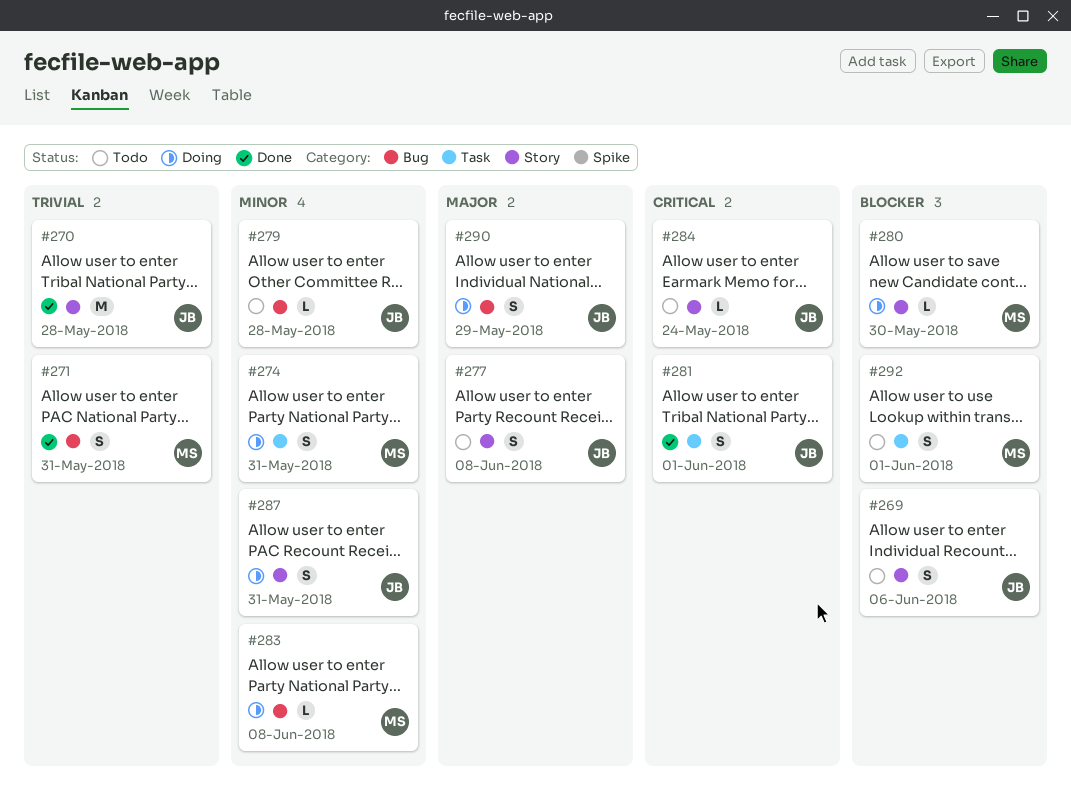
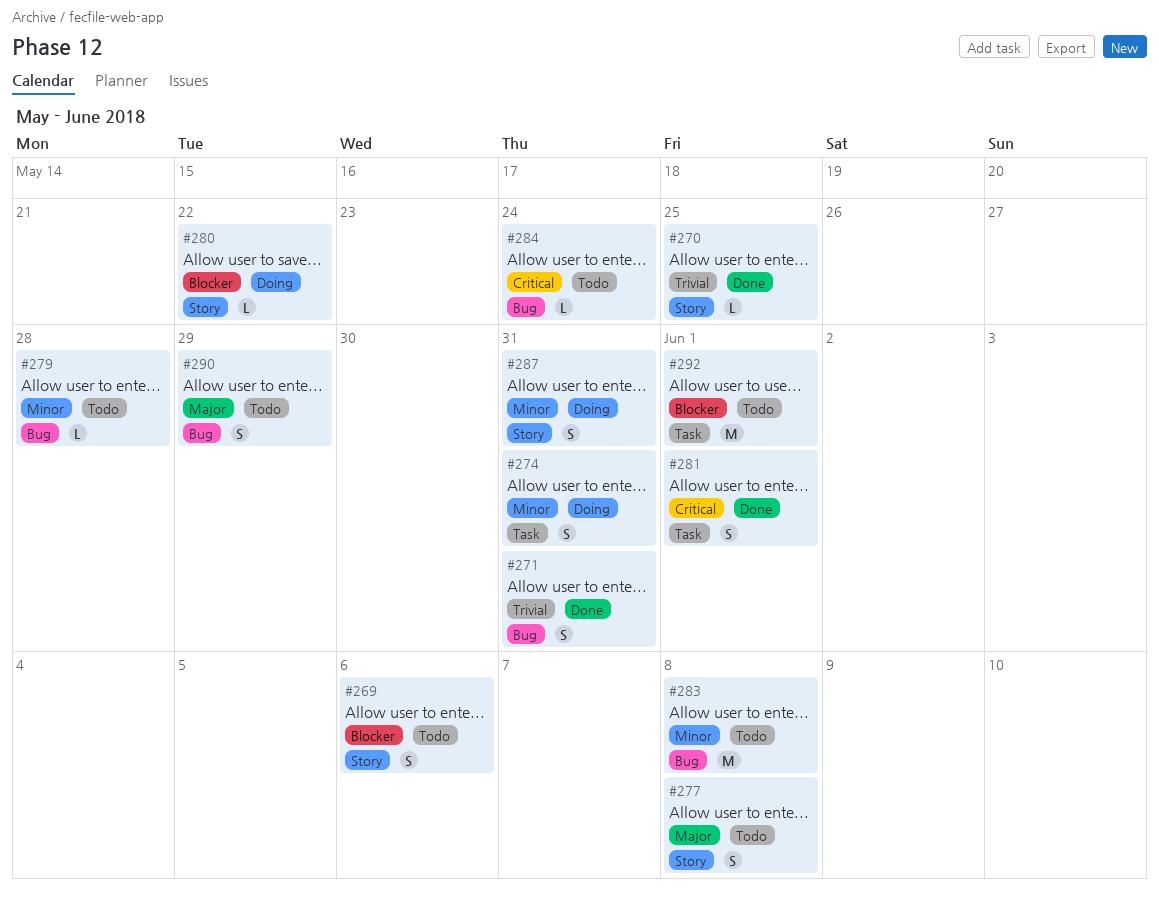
#270, estimate: M -> L
#270, due: May 28 -> May 25
#280, due: May 30 -> May 22
#283, status: Doing -> Todo
#283, estimate: L -> M
#284, label: Story -> Bug
#290, status: Doing -> Todo
#292, estimate: S -> M

